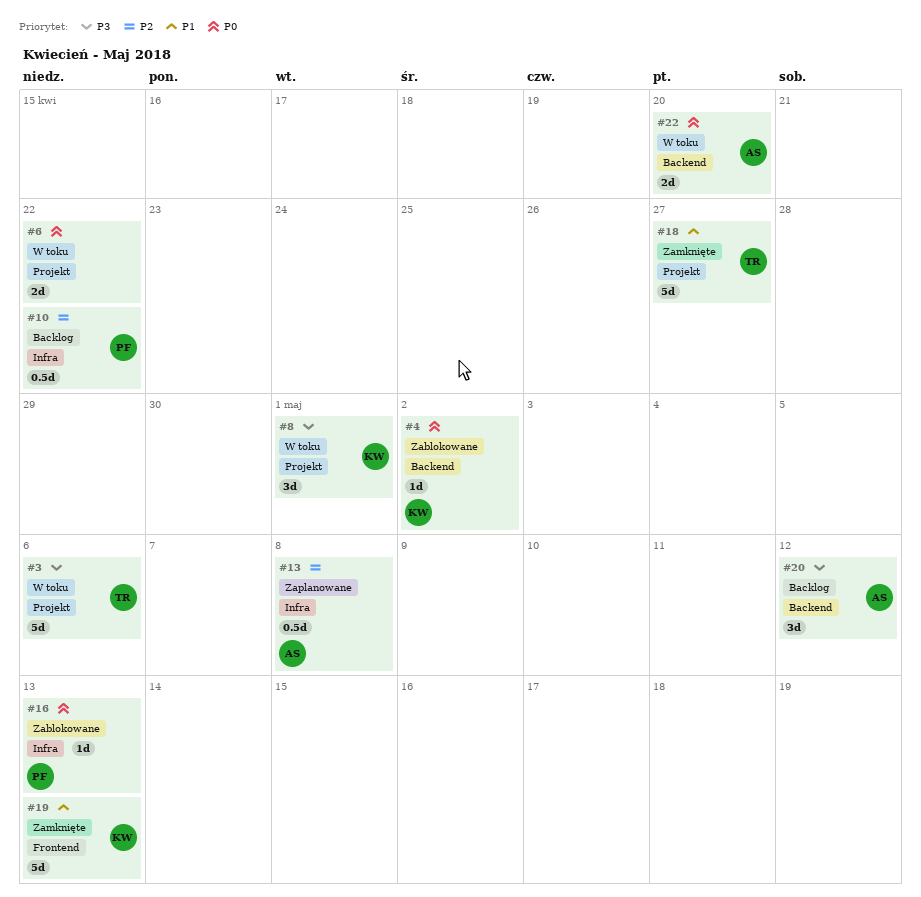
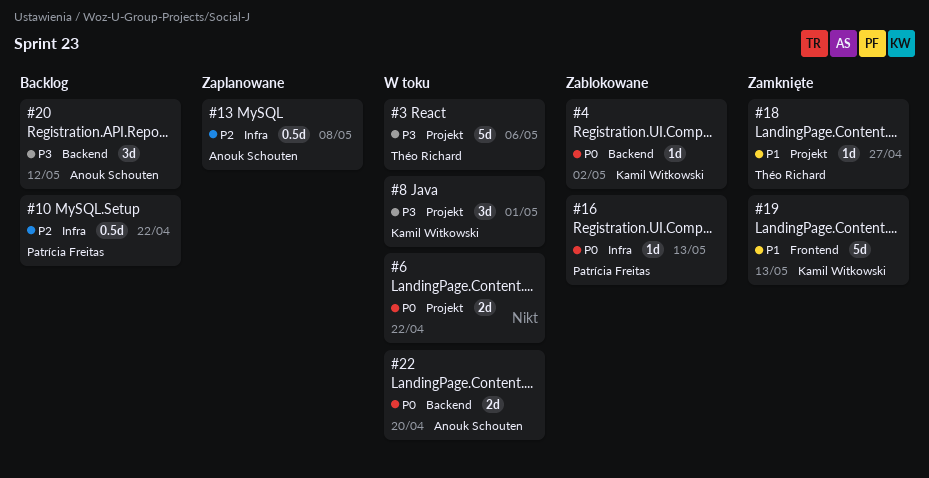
#18, estimate: 5d -> 1d

